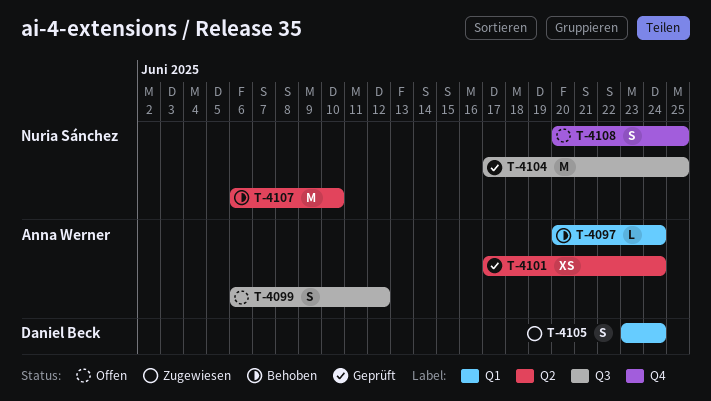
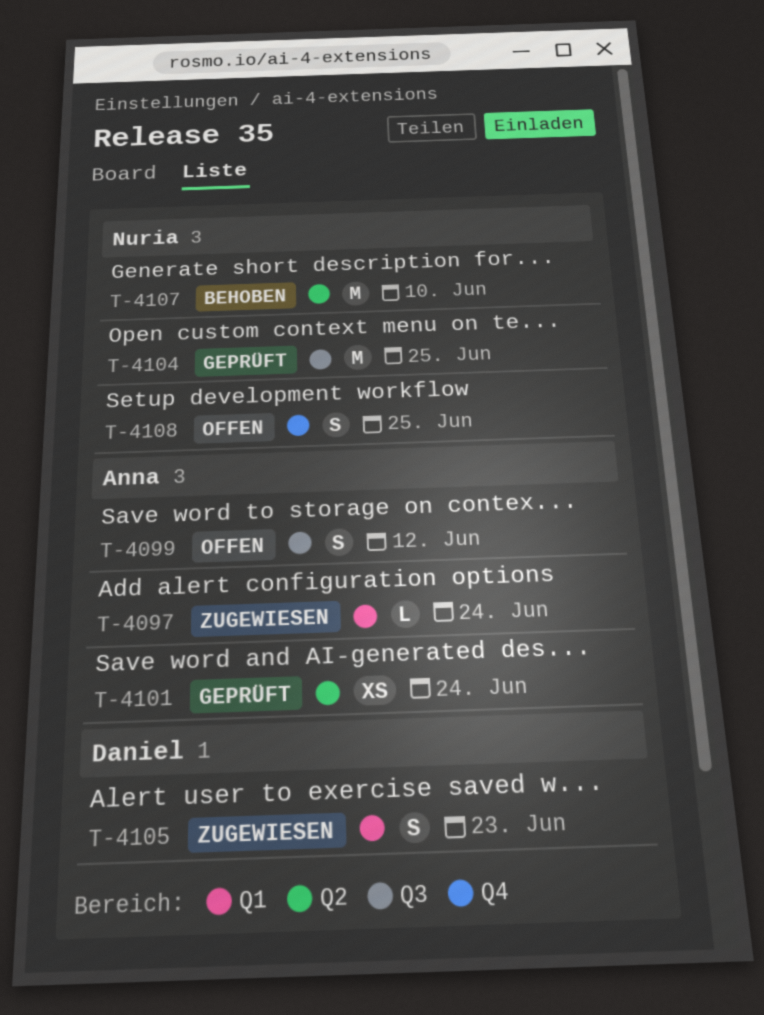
T-4097, status: Behoben -> Zugewiesen
T-4105, due: Jun 24 -> Jun 23

